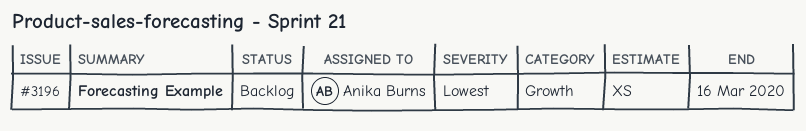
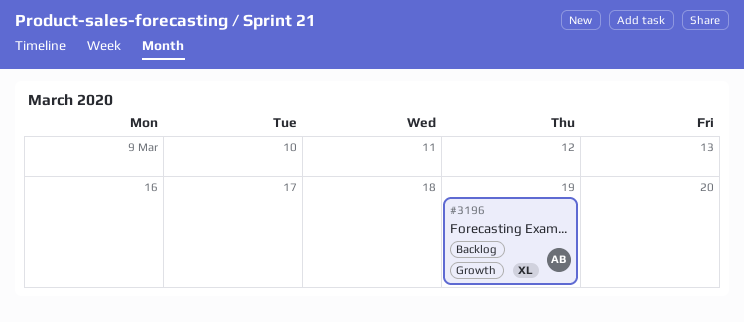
#3196, estimate: XS -> XL
#3196, due: Mar 16 -> Mar 19

